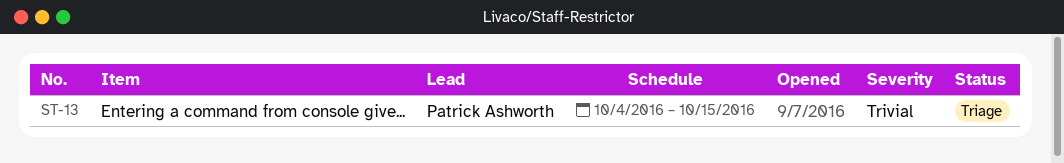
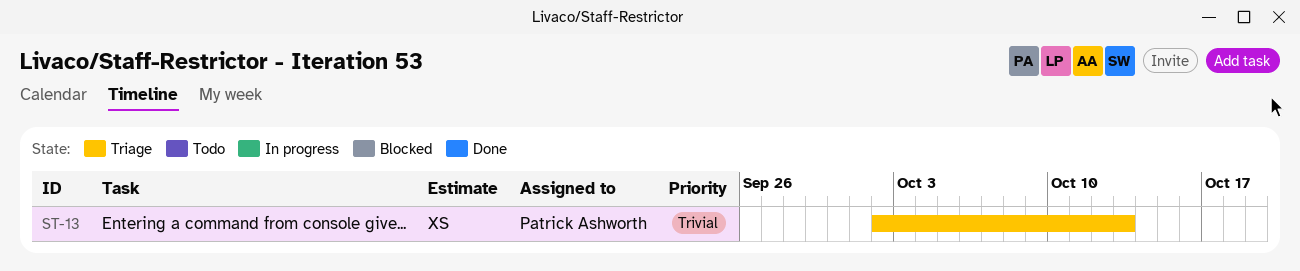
ST-13, start: Oct 4 -> Oct 2
ST-13, due: Oct 15 -> Oct 13

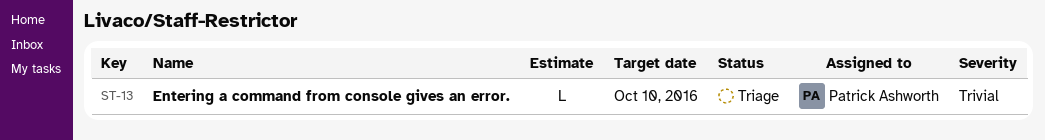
ST-13, estimate: XS -> L
ST-13, due: Oct 13 -> Oct 10

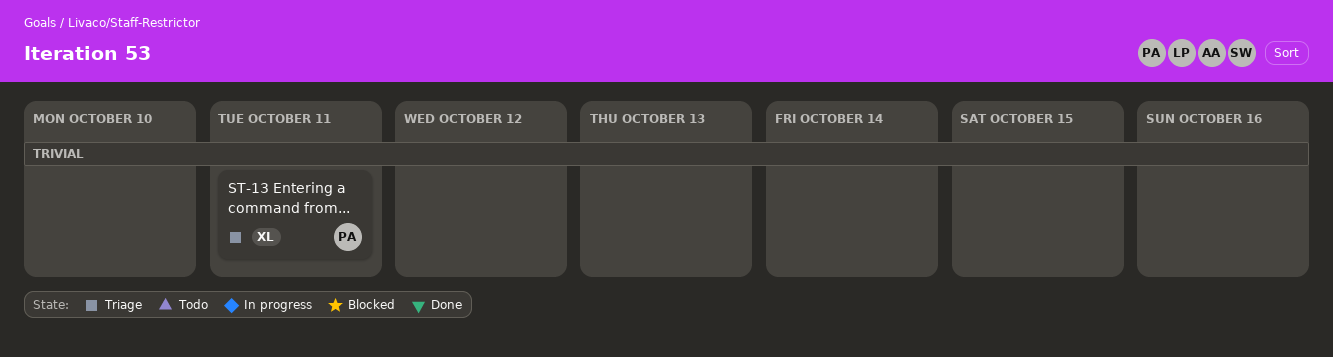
ST-13, estimate: L -> XL
ST-13, due: Oct 10 -> Oct 11

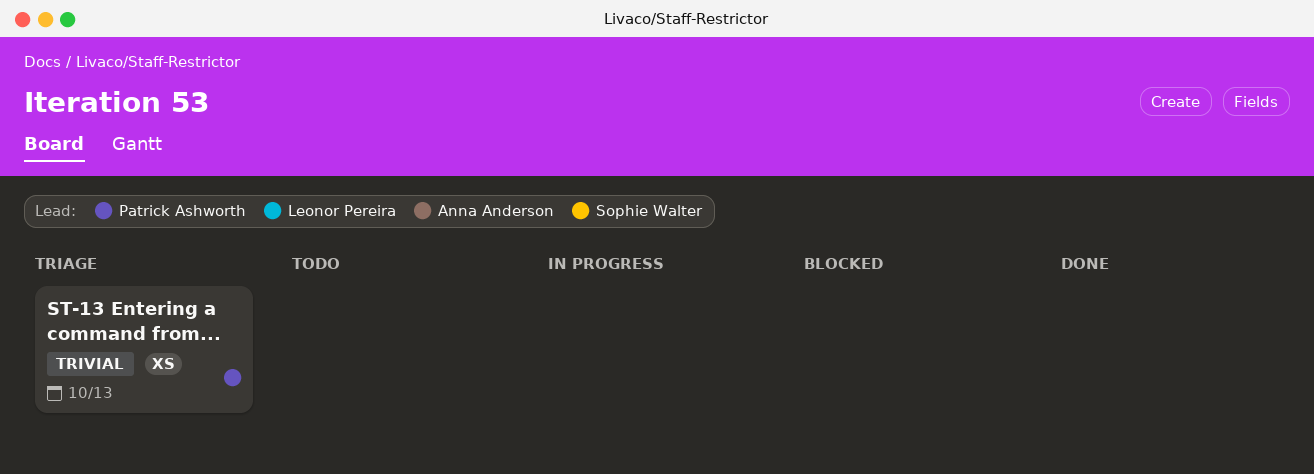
ST-13, estimate: XL -> XS
ST-13, due: Oct 11 -> Oct 13

